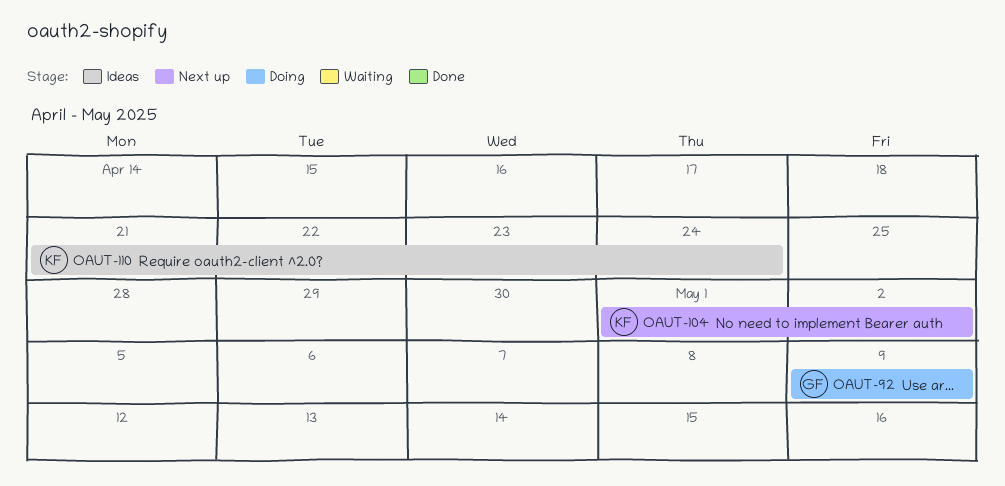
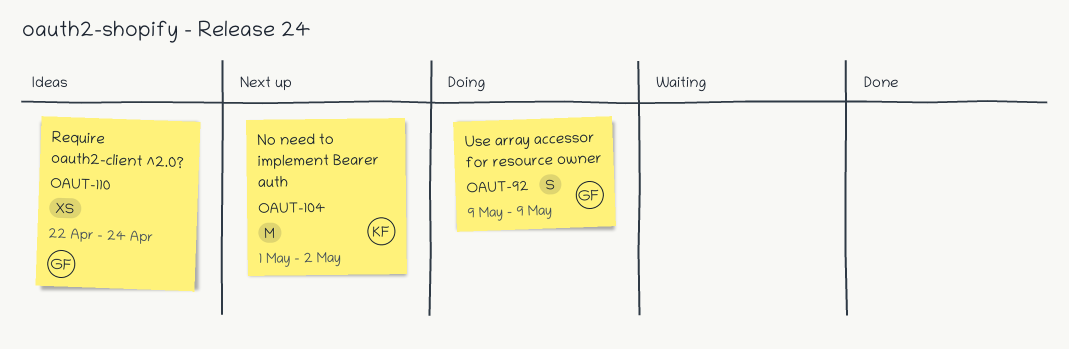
OAUT-110, owner: KF -> GF
OAUT-110, start: Apr 21 -> Apr 22

